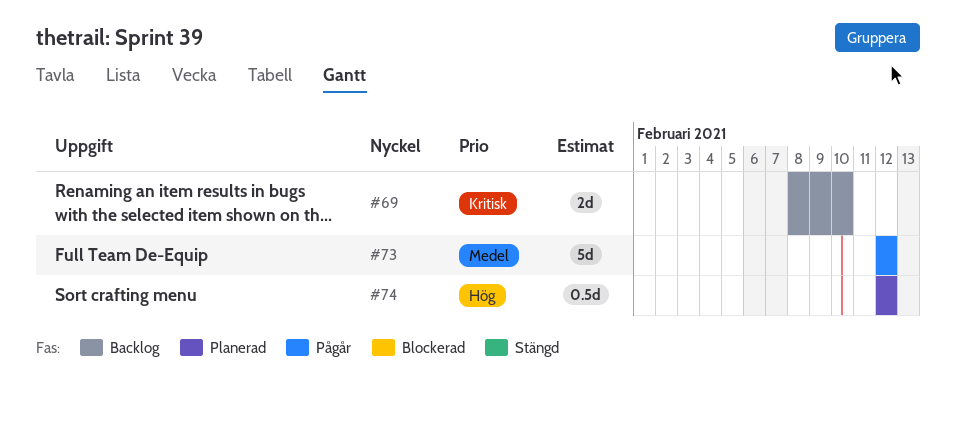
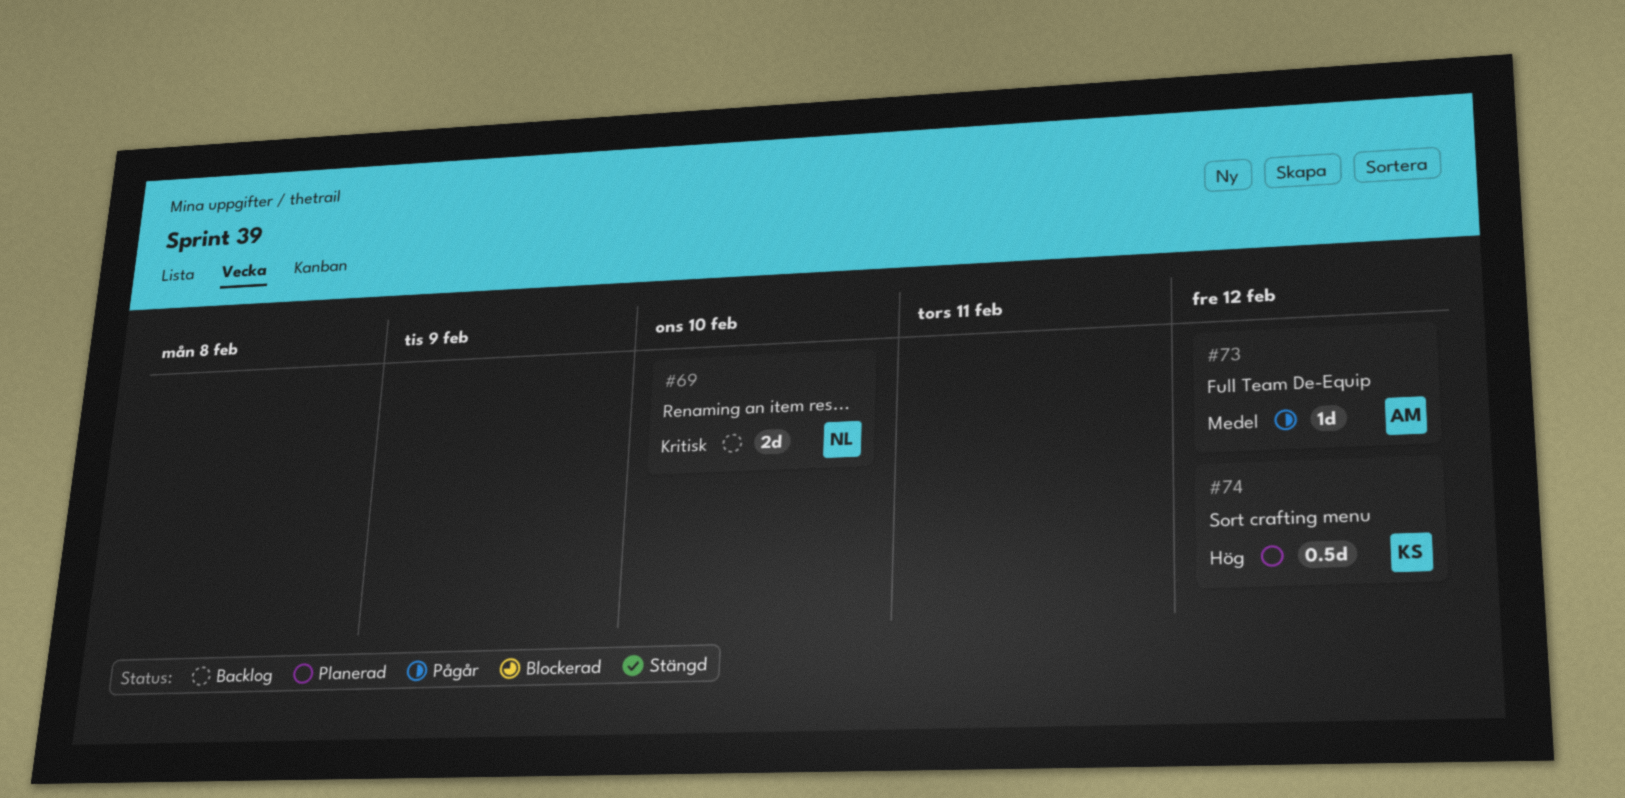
#73, estimate: 5d -> 1d

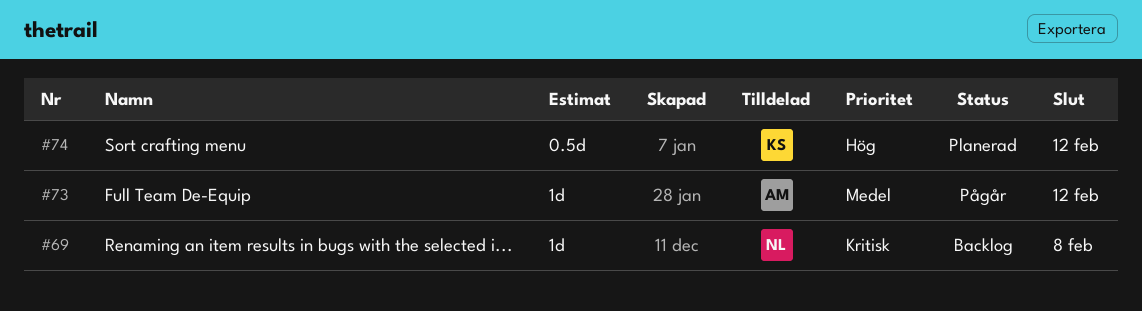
#69, estimate: 2d -> 1d
#69, due: Feb 10 -> Feb 8

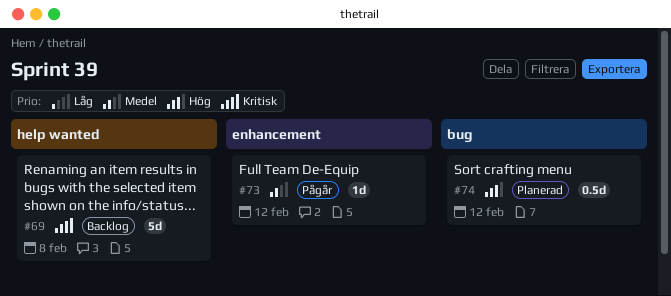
#69, estimate: 1d -> 5d

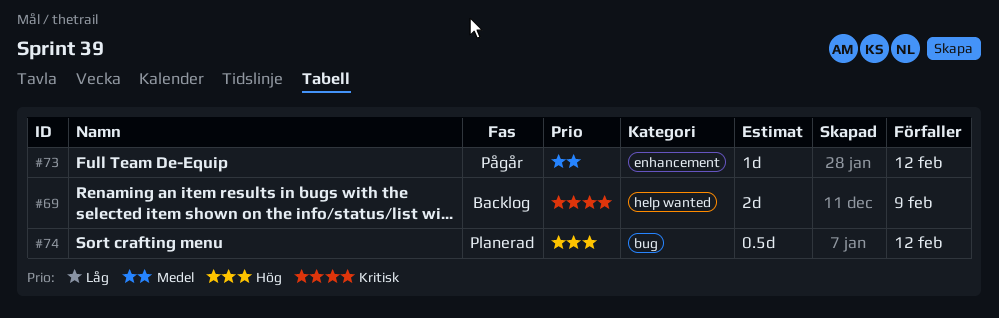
#69, estimate: 5d -> 2d
#69, due: Feb 8 -> Feb 9

